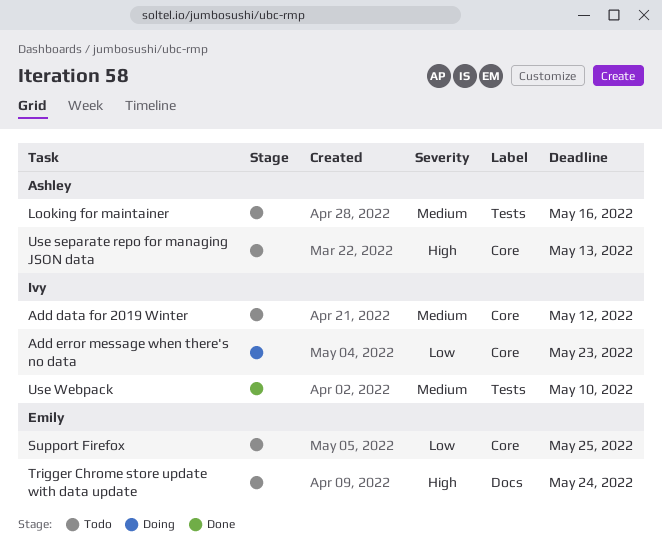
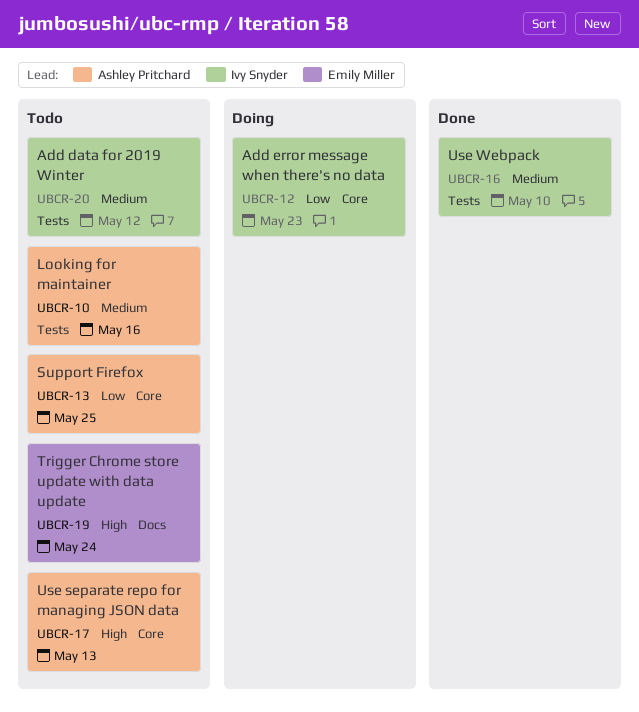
Add data for 2019 Winter, label: Core -> Tests
Support Firefox, owner: Emily Miller -> Ashley Pritchard

